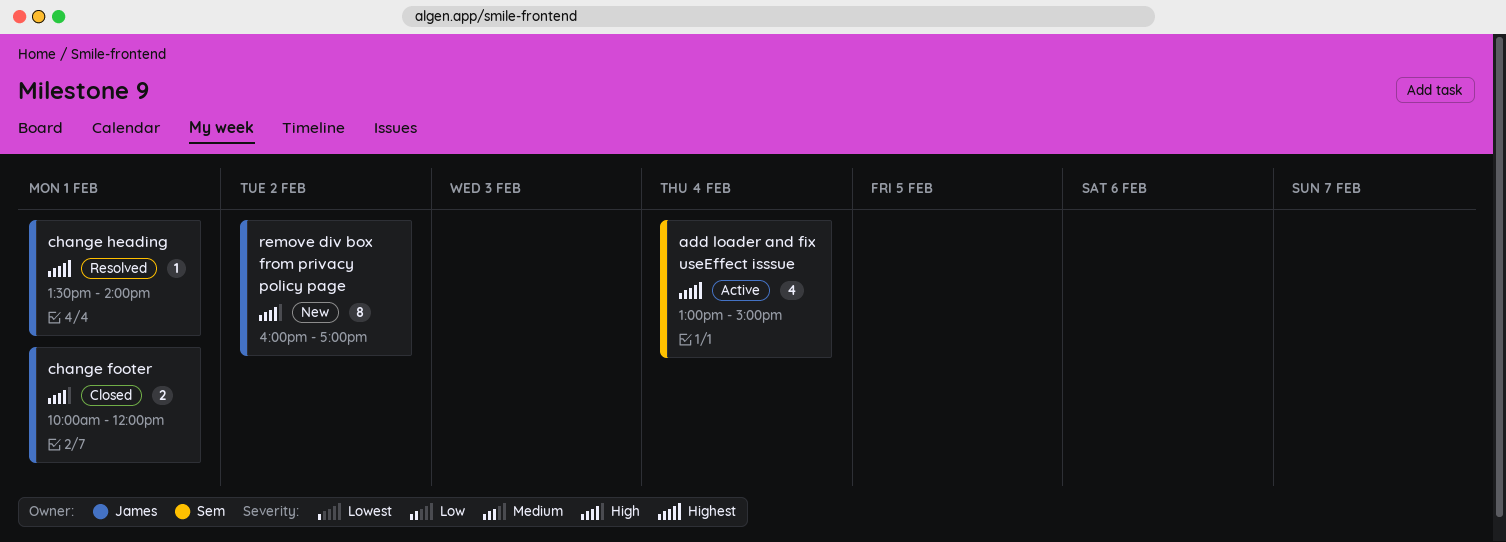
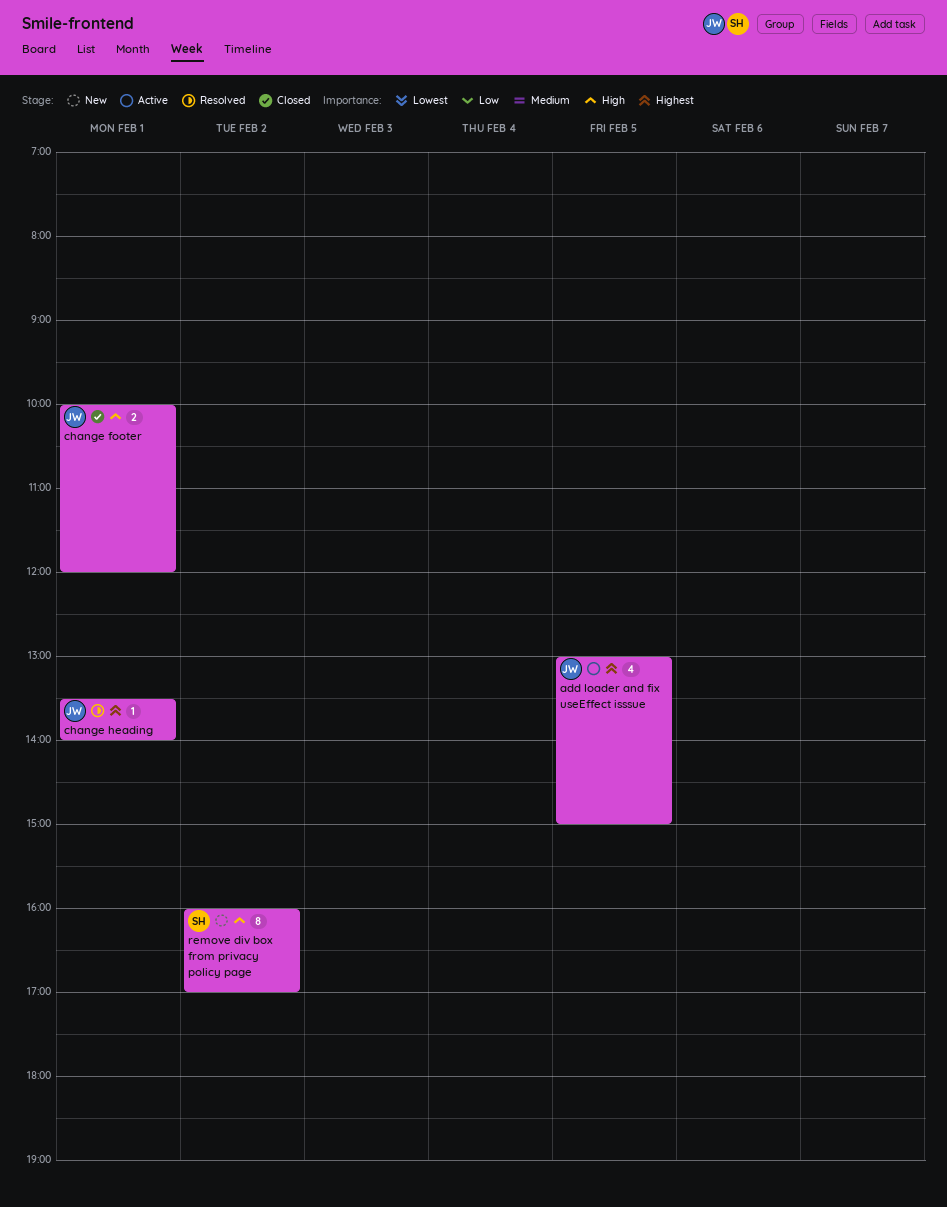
add loader and fix useEffect isssue, owner: Sem -> James
add loader and fix useEffect isssue, day: Feb 4 -> Feb 5
remove div box from privacy policy page, owner: James -> Sem

